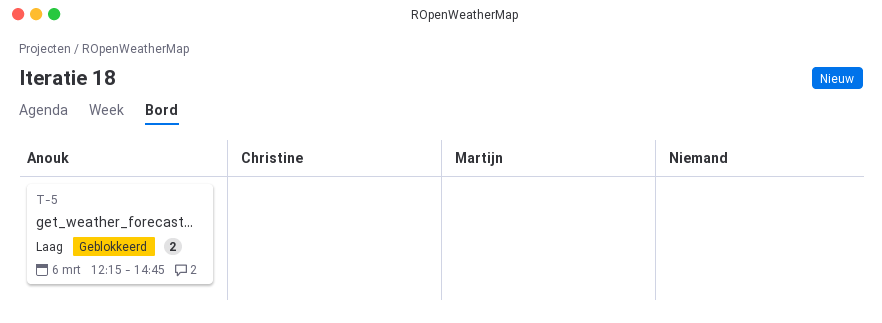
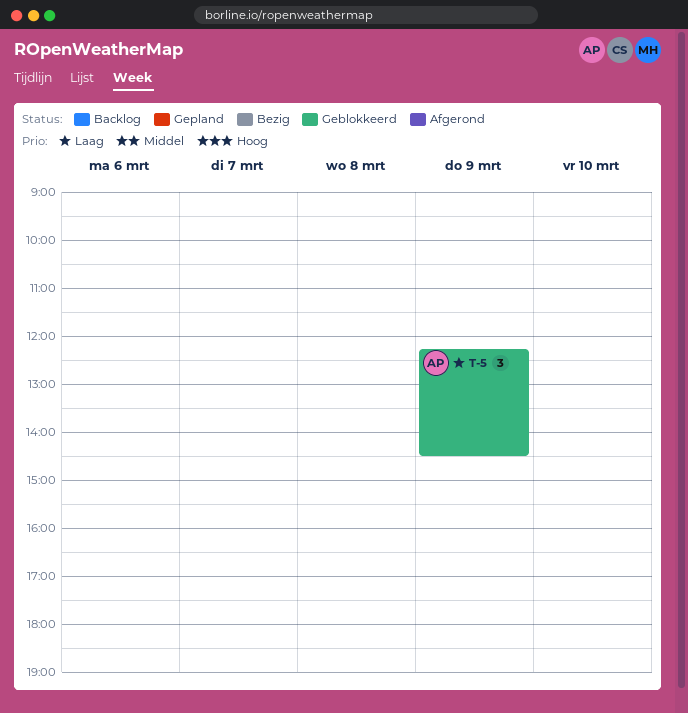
T-5, estimate: 2 -> 3
T-5, day: Mar 6 -> Mar 9
T-5, ends: 14:45 -> 14:30

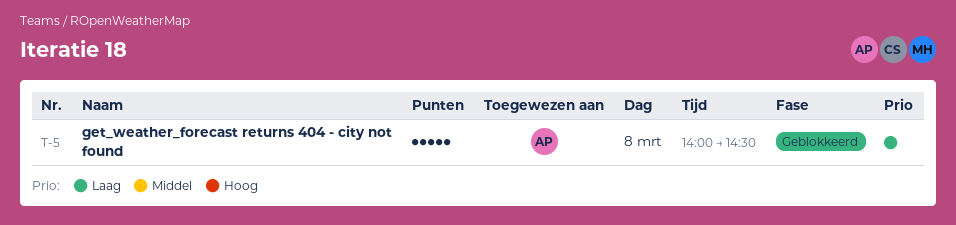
T-5, estimate: 3 -> 5
T-5, day: Mar 9 -> Mar 8
T-5, begins: 12:15 -> 14:00

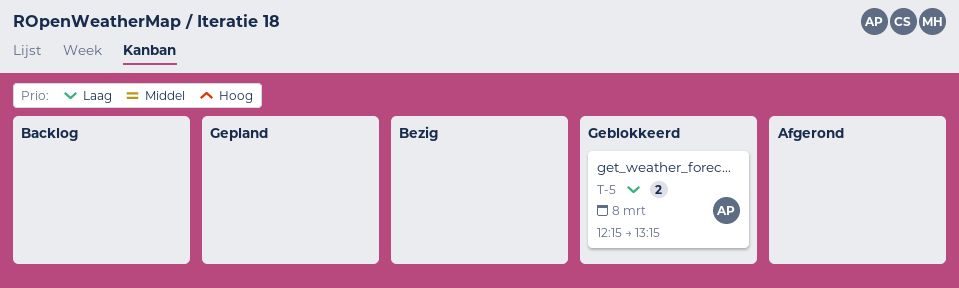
T-5, estimate: 5 -> 2
T-5, begins: 14:00 -> 12:15
T-5, ends: 14:30 -> 13:15

